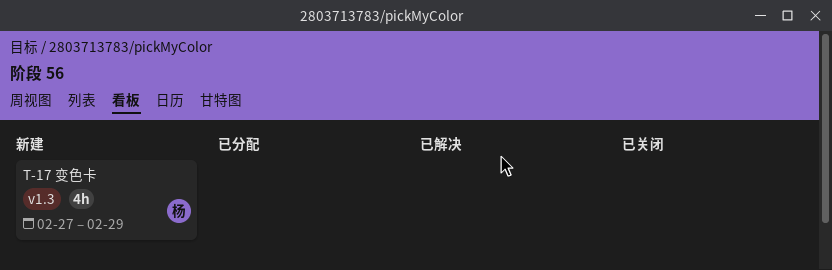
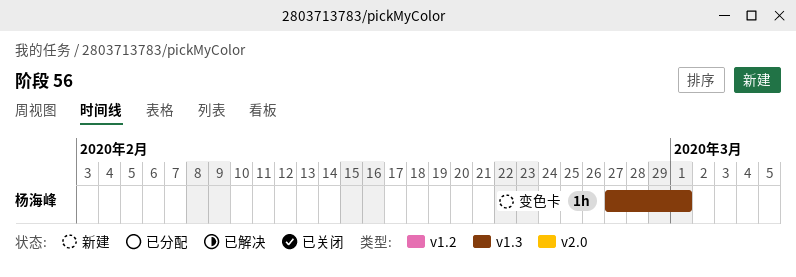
变色卡, estimate: 4h -> 1h
变色卡, due: Feb 29 -> Mar 1

